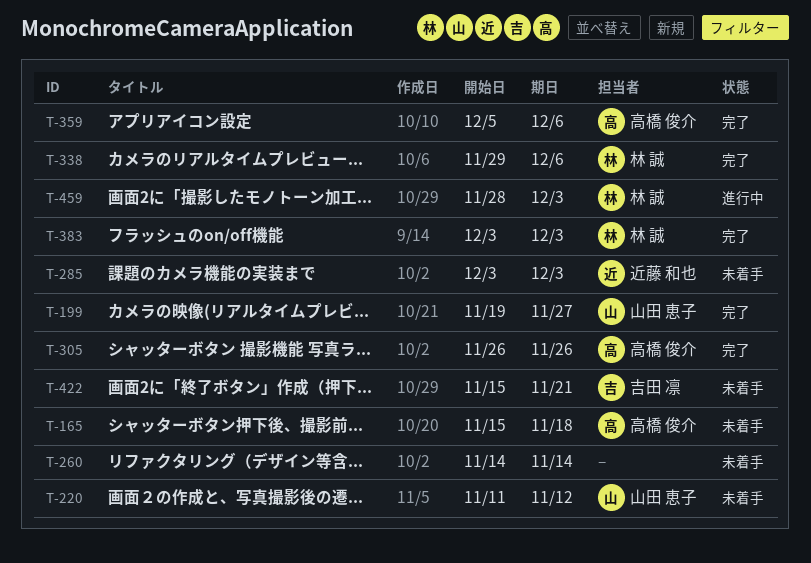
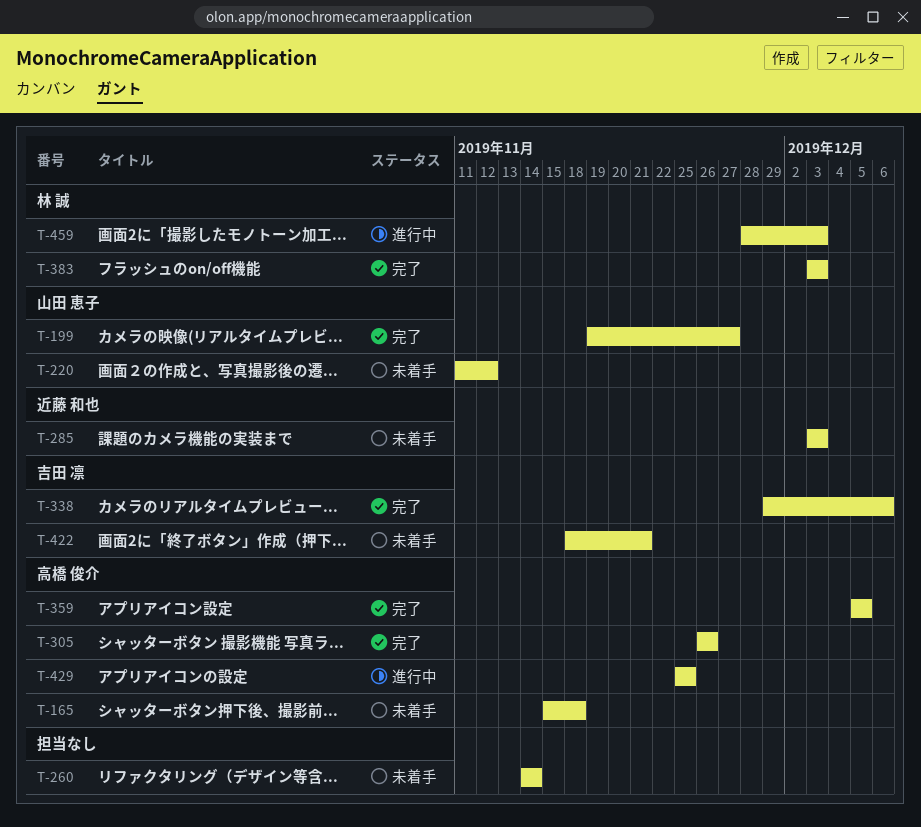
T-338, owner: 林 誠 -> 吉田 凛
T-359, due: Dec 6 -> Dec 5
T-422, start: Nov 15 -> Nov 18
T-429: none -> present

